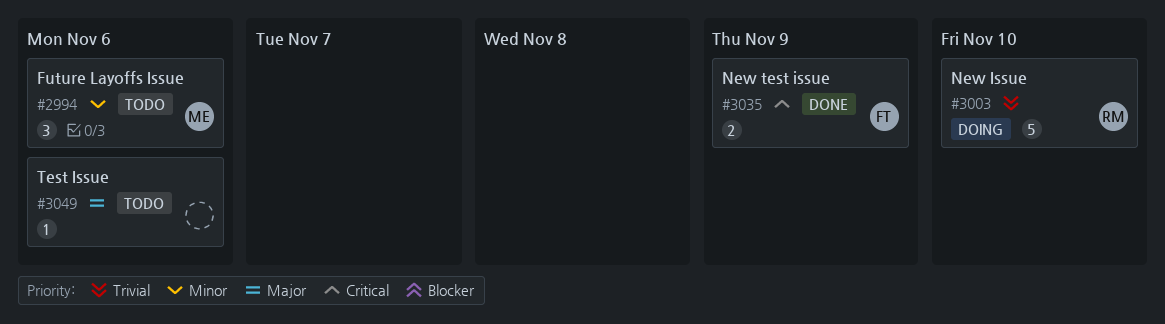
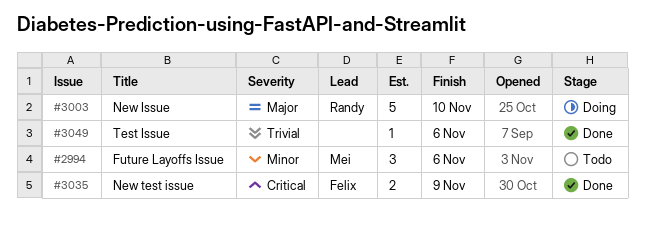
#3003, priority: Trivial -> Major
#3049, status: Todo -> Done
#3049, priority: Major -> Trivial

